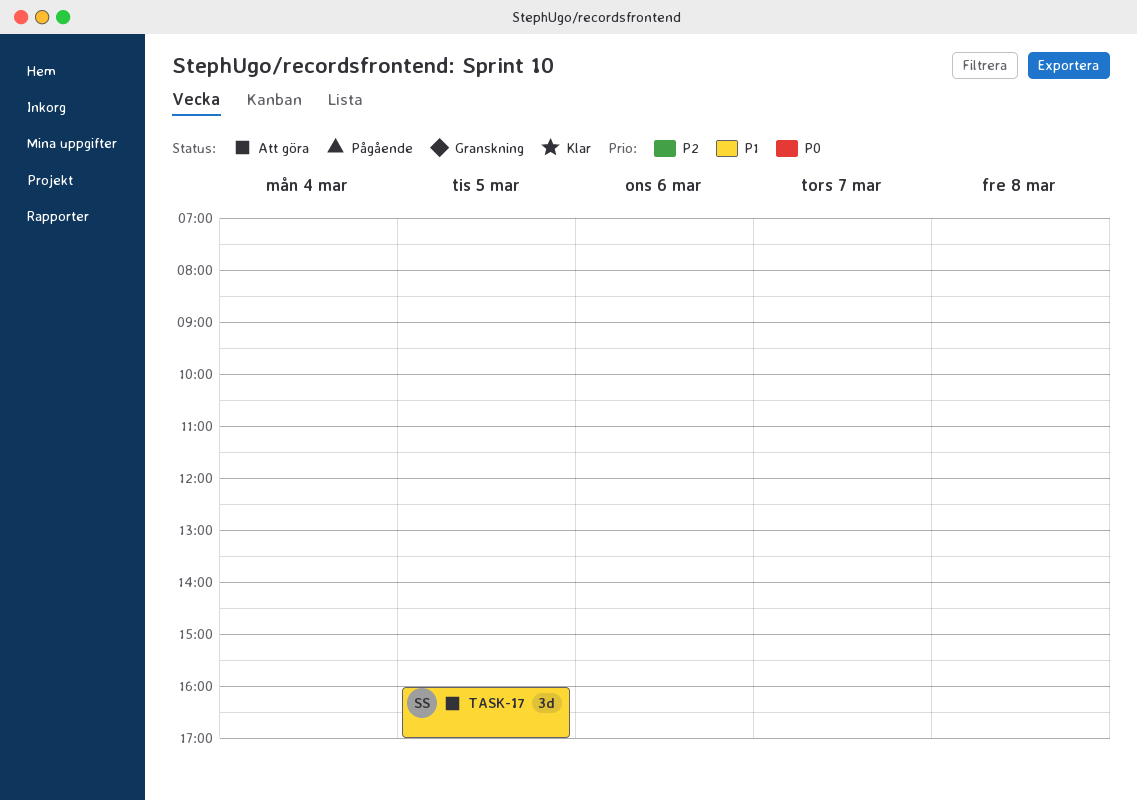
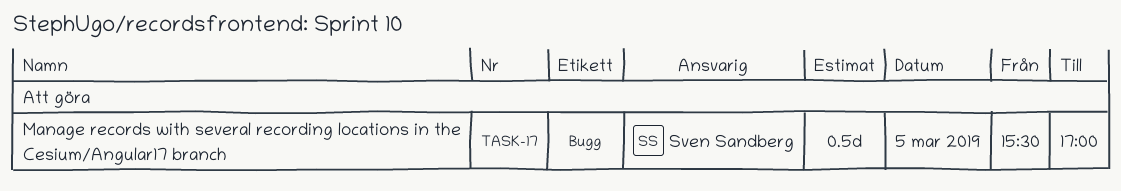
TASK-17, estimate: 3d -> 0.5d
TASK-17, begins: 16:00 -> 15:30

